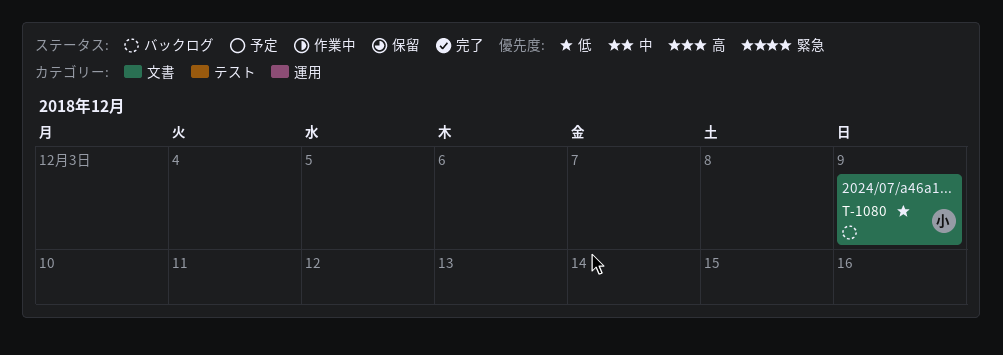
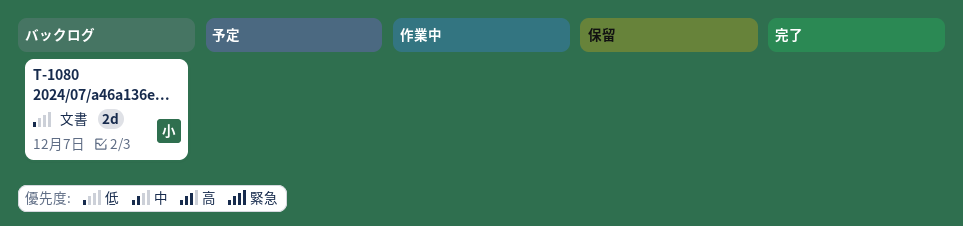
T-1080, due: Dec 9 -> Dec 7

